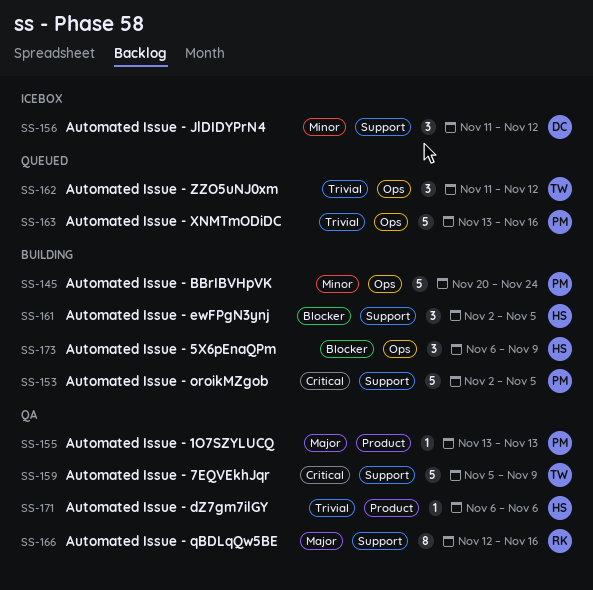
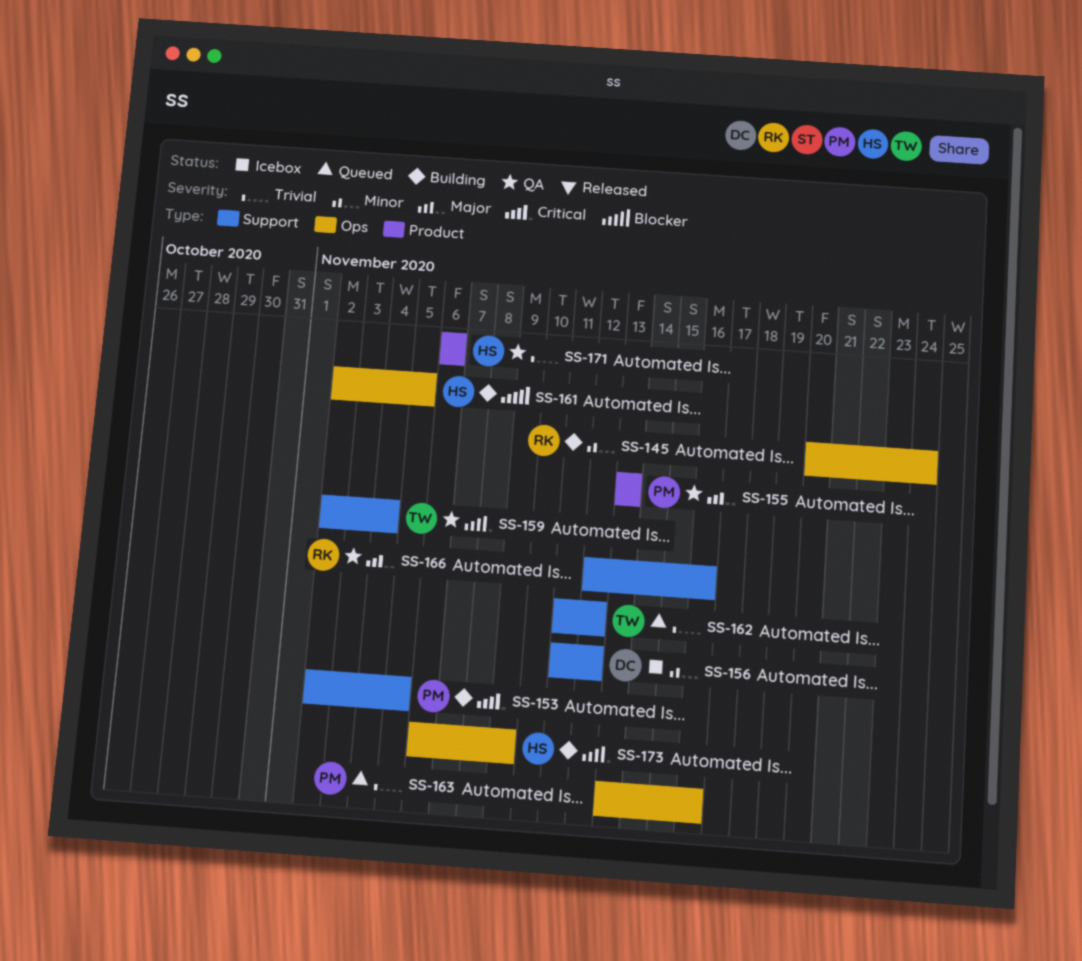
SS-145, owner: PM -> RK
SS-159, start: Nov 5 -> Nov 2
SS-159, due: Nov 9 -> Nov 4
SS-161, label: Support -> Ops
SS-162, label: Ops -> Support
SS-173, priority: Blocker -> Critical

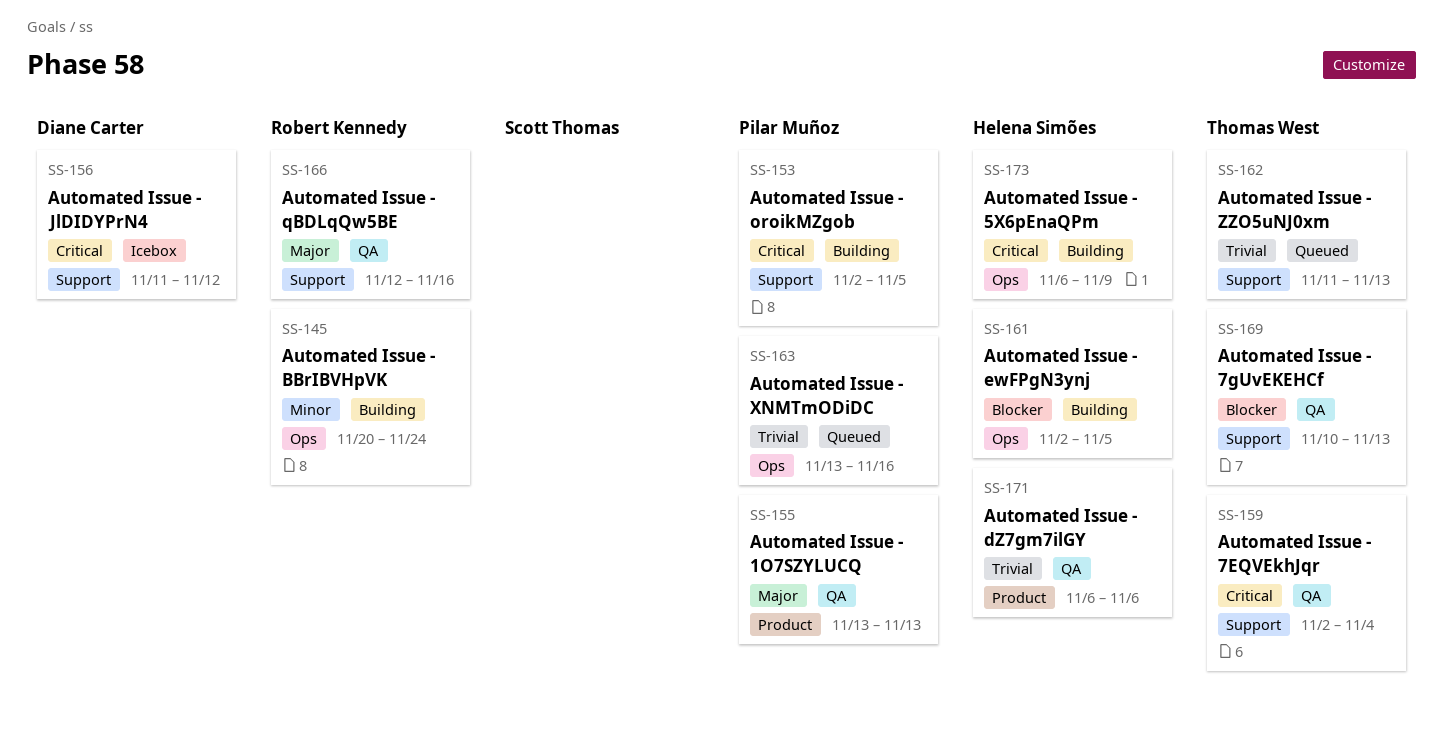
SS-156, priority: Minor -> Critical
SS-162, due: Nov 12 -> Nov 13
SS-169: none -> present

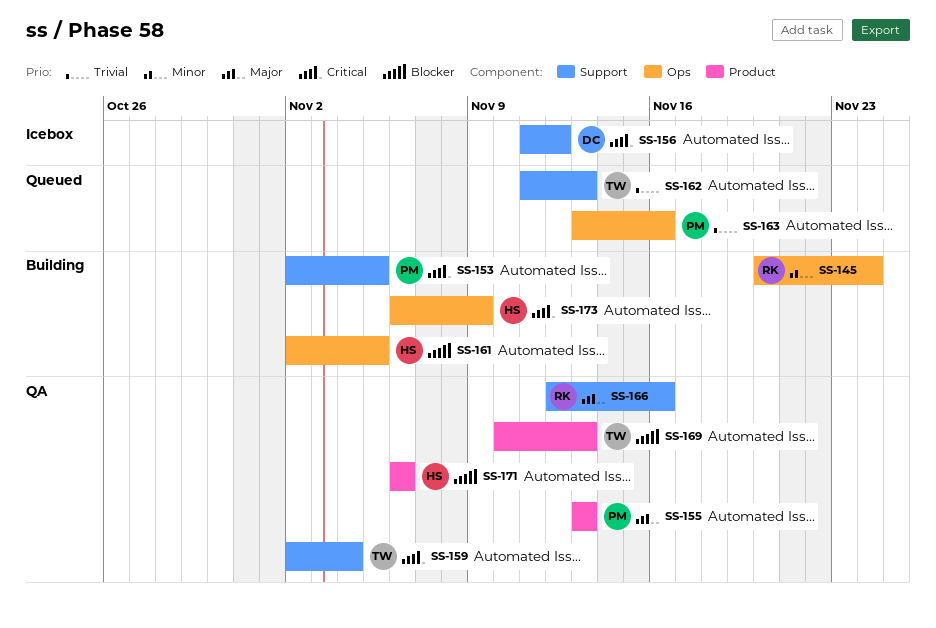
SS-169, label: Support -> Product
SS-171, priority: Trivial -> Blocker

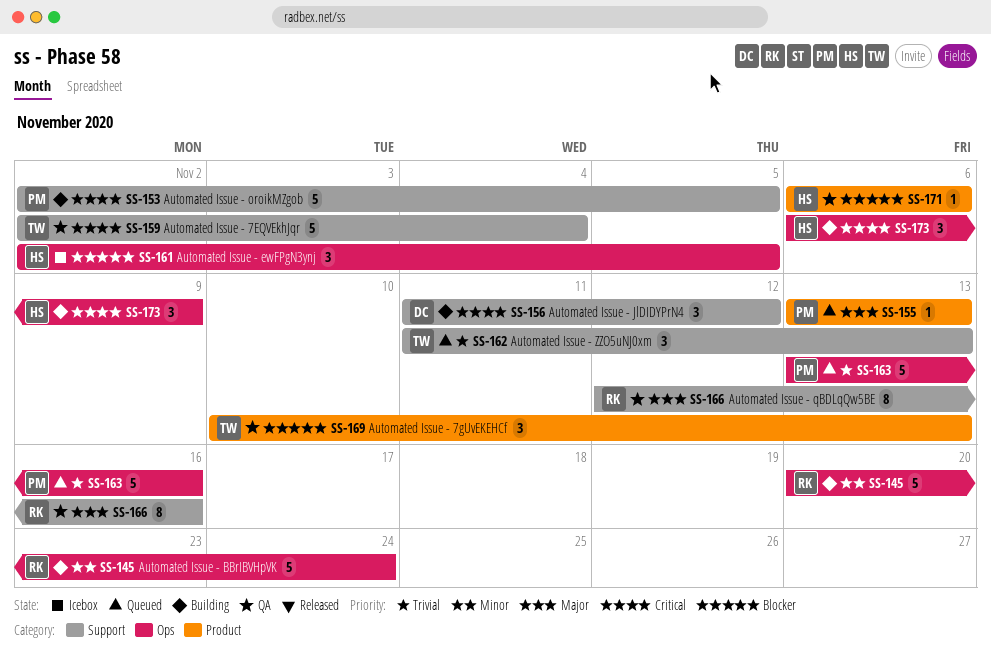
SS-155, status: QA -> Queued
SS-156, status: Icebox -> Building
SS-161, status: Building -> Icebox

